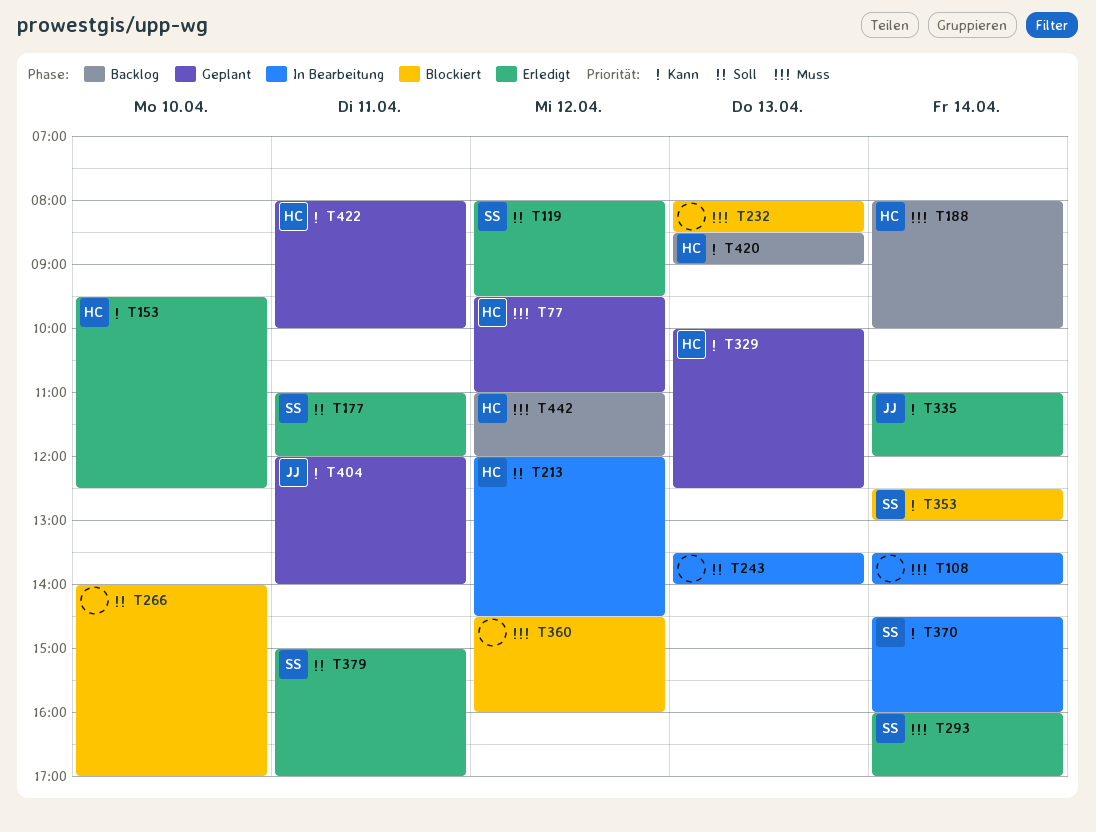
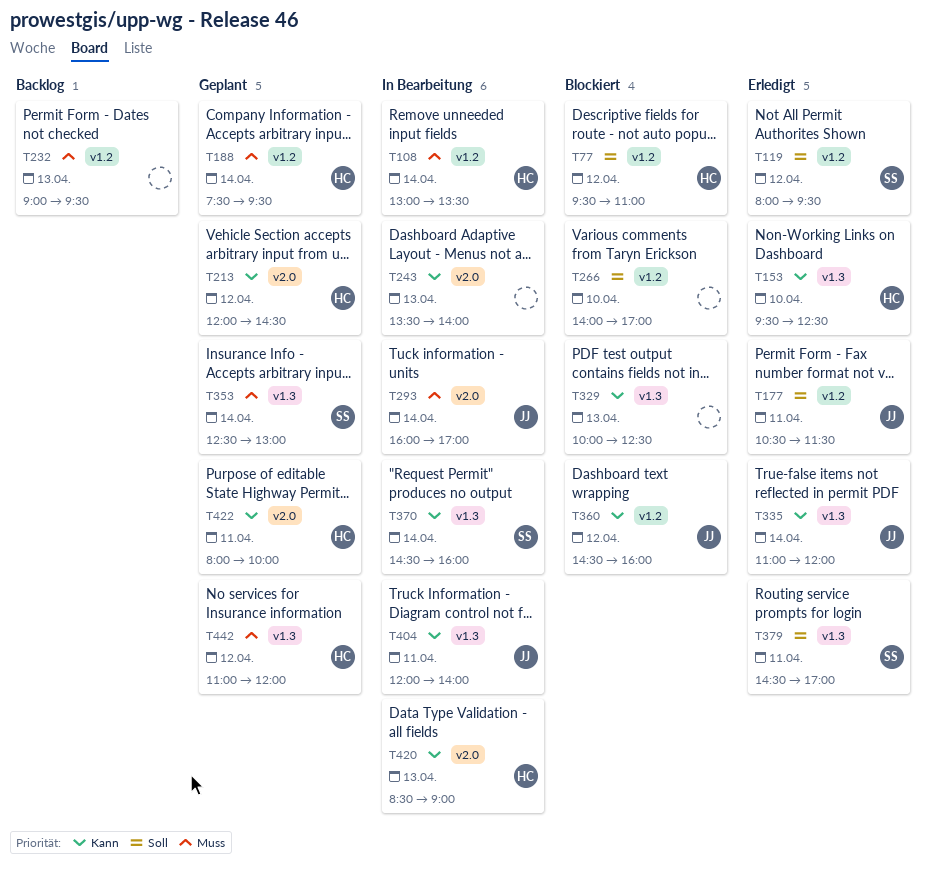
T77, status: Geplant -> Blockiert
T77, priority: Muss -> Soll
T108, owner: none -> HC
T108, begins: 13:30 -> 13:00
T108, ends: 14:00 -> 13:30
T177, owner: SS -> JJ
T177, begins: 11:00 -> 10:30
T177, ends: 12:00 -> 11:30
T188, status: Backlog -> Geplant
T188, begins: 08:00 -> 07:30
T188, ends: 10:00 -> 09:30
T213, status: In Bearbeitung -> Geplant
T213, priority: Soll -> Kann
T232, status: Blockiert -> Backlog
T232, begins: 08:00 -> 09:00
T232, ends: 08:30 -> 09:30
T243, priority: Soll -> Kann
T293, status: Erledigt -> In Bearbeitung
T293, owner: SS -> JJ
T329, status: Geplant -> Blockiert
T329, owner: HC -> none
T353, status: Blockiert -> Geplant
T353, priority: Kann -> Muss
T360, owner: none -> JJ
T360, priority: Muss -> Kann
T379, begins: 15:00 -> 14:30
T404, status: Geplant -> In Bearbeitung
T420, status: Backlog -> In Bearbeitung
T442, status: Backlog -> Geplant

